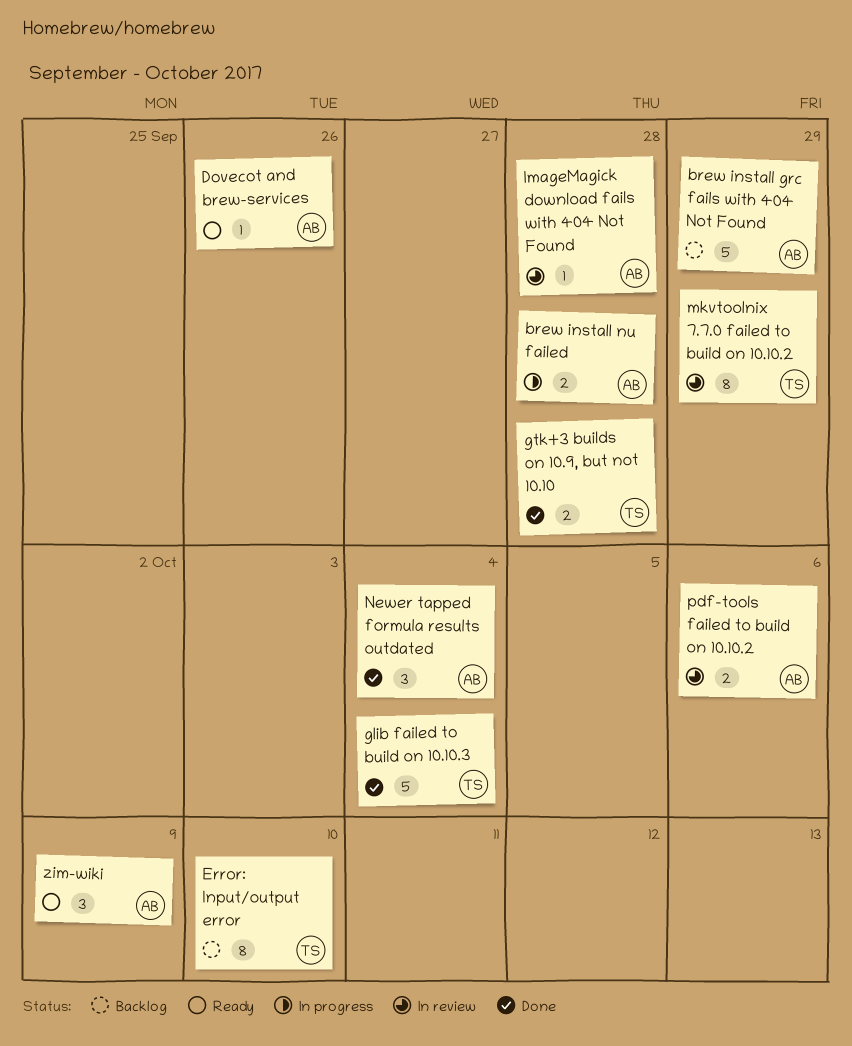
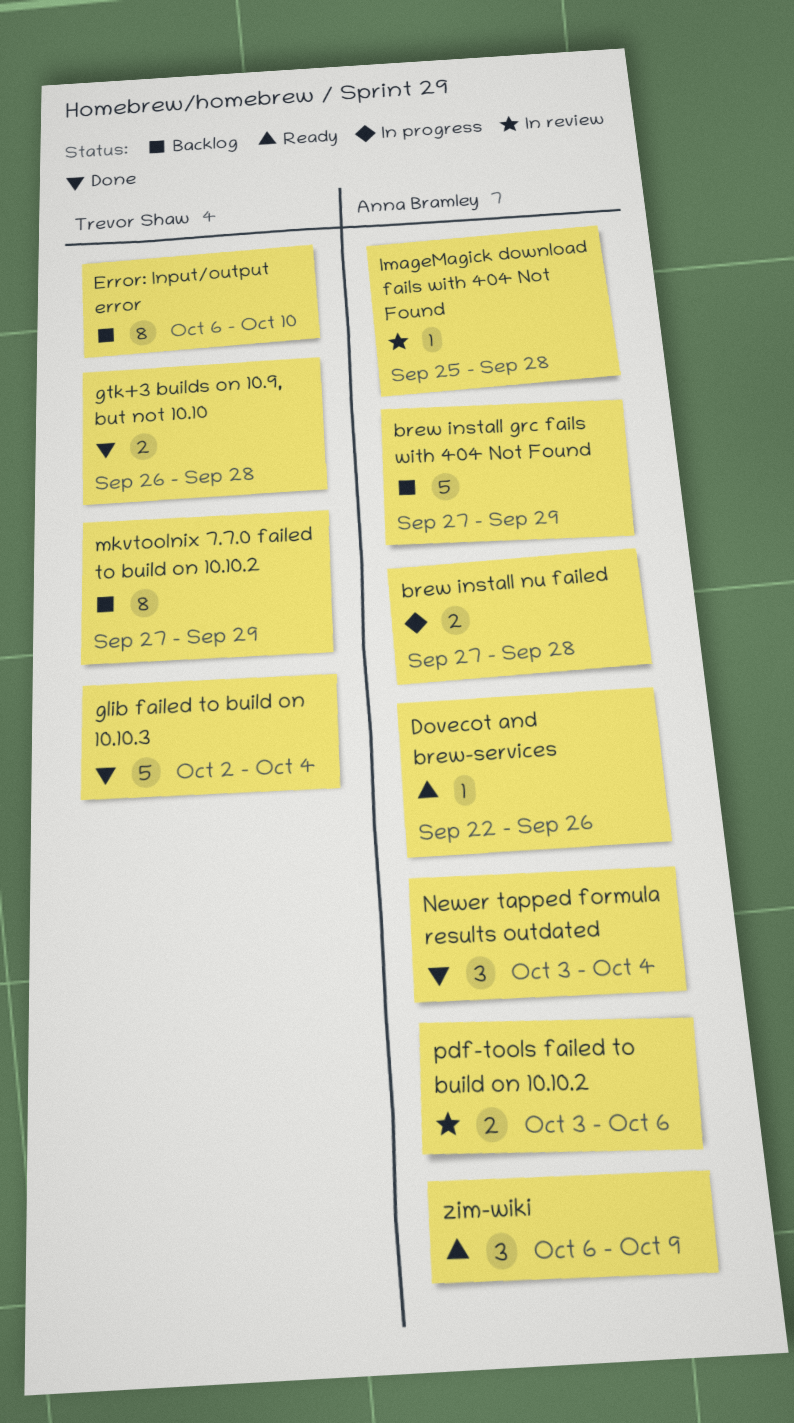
mkvtoolnix 7.7.0 failed to build on 10.10.2, status: In review -> Backlog

